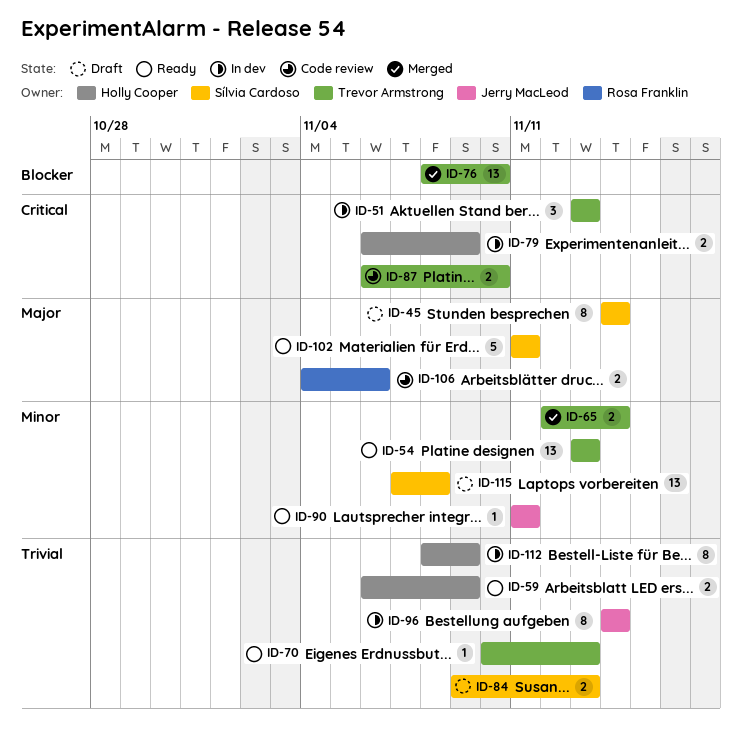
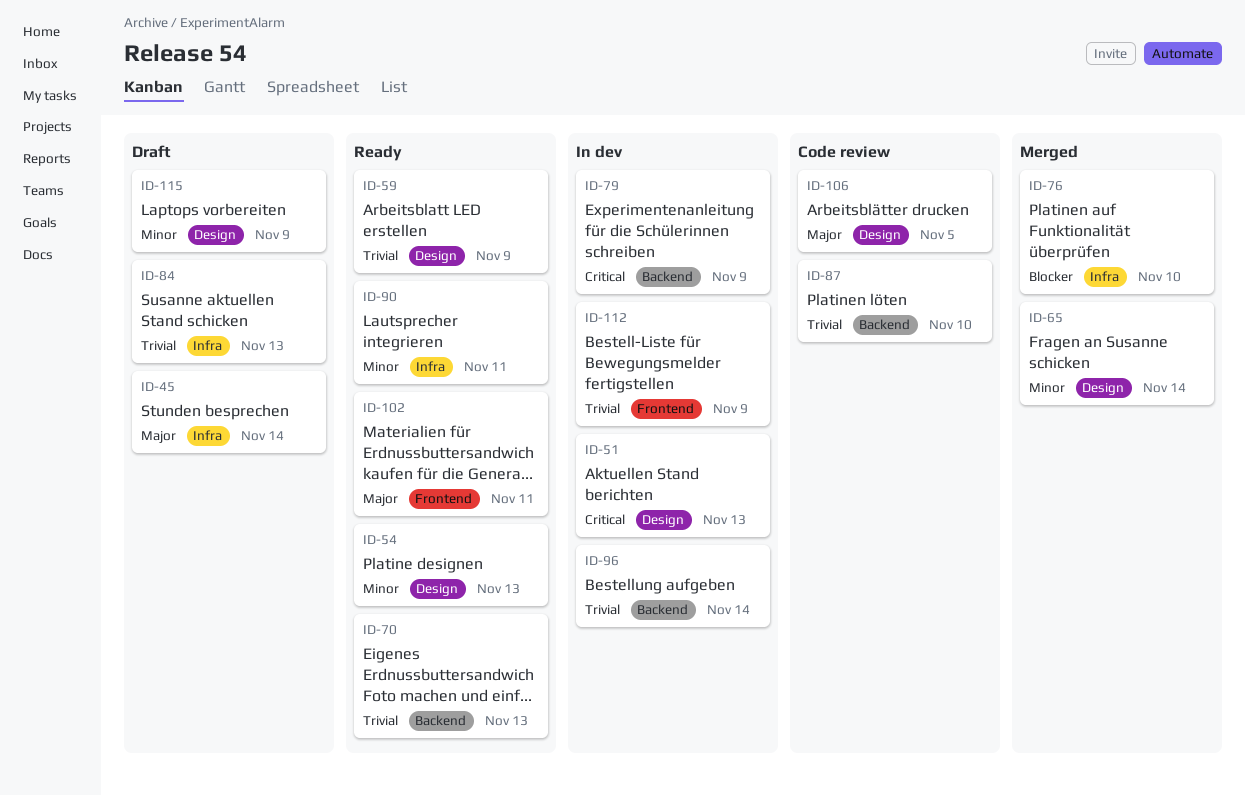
ID-87, priority: Critical -> Trivial
ID-106, due: Nov 6 -> Nov 5
ID-115, due: Nov 8 -> Nov 9

